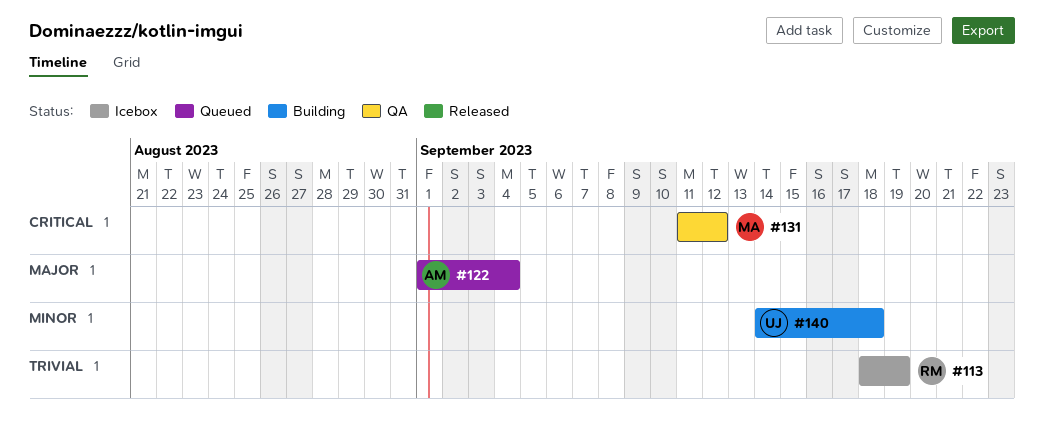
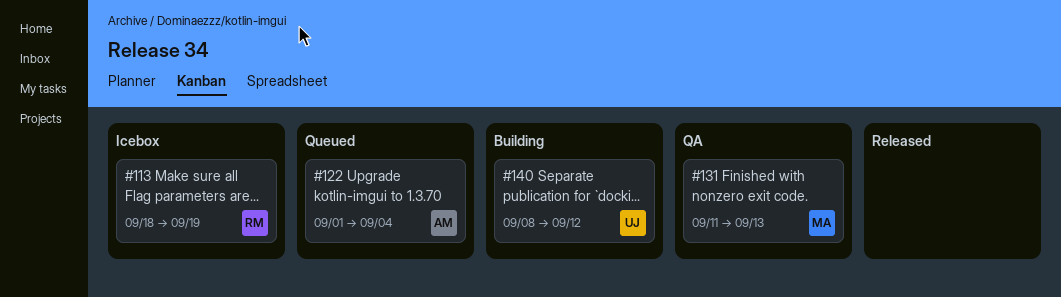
#131, due: Sep 12 -> Sep 13
#140, start: Sep 14 -> Sep 8
#140, due: Sep 18 -> Sep 12

